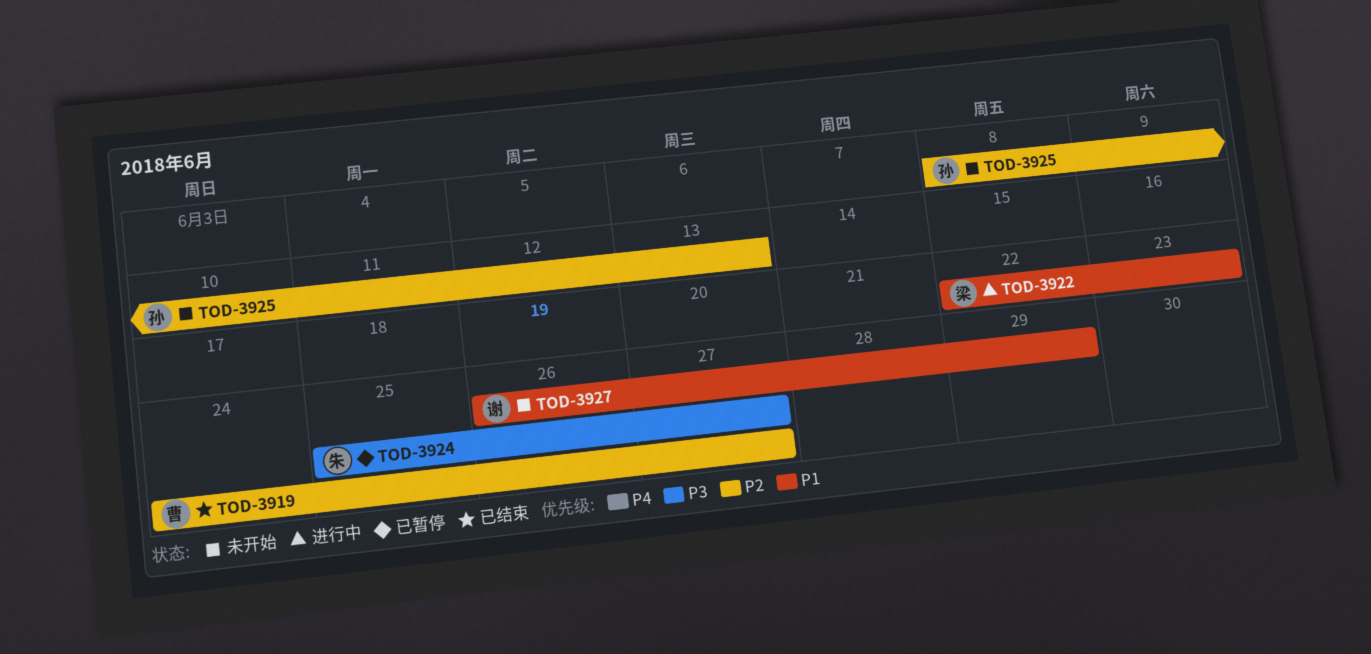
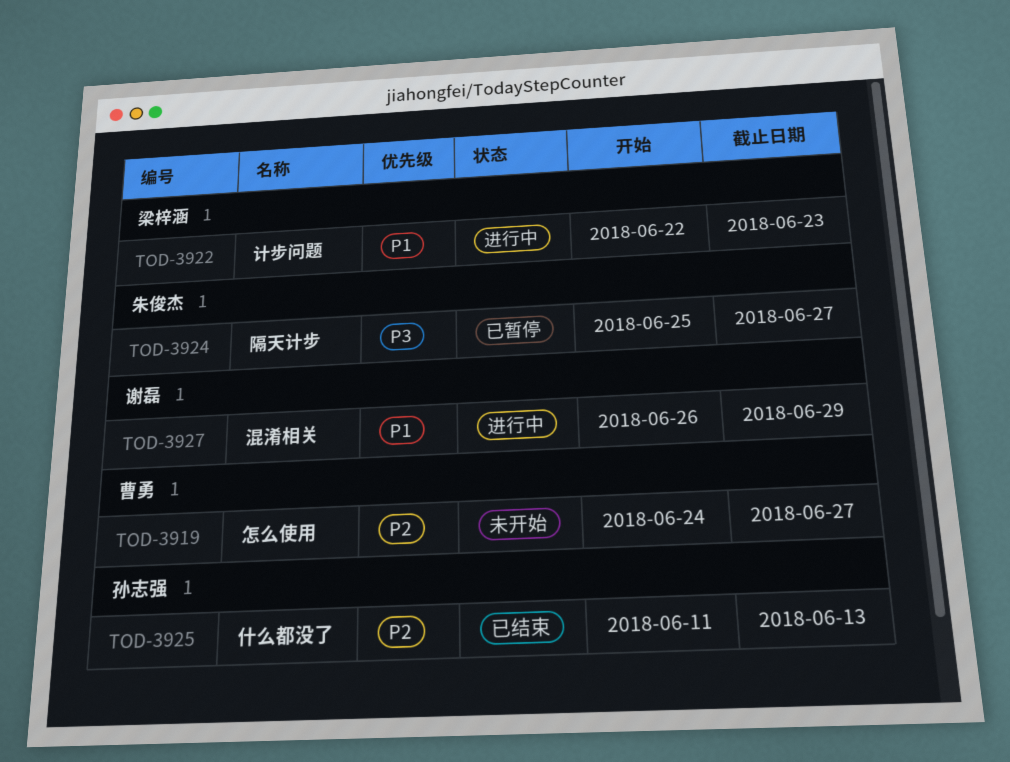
TOD-3919, status: 已结束 -> 未开始
TOD-3925, status: 未开始 -> 已结束
TOD-3925, start: Jun 8 -> Jun 11
TOD-3927, status: 未开始 -> 进行中

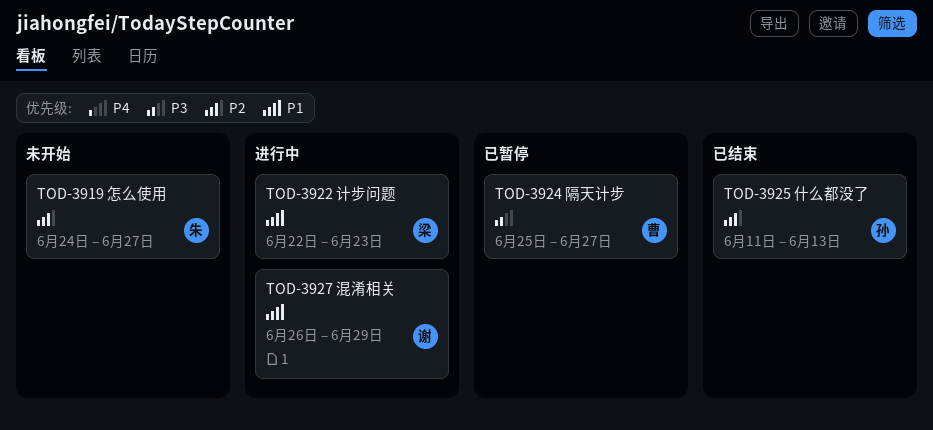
TOD-3919, owner: 曹勇 -> 朱俊杰
TOD-3924, owner: 朱俊杰 -> 曹勇

